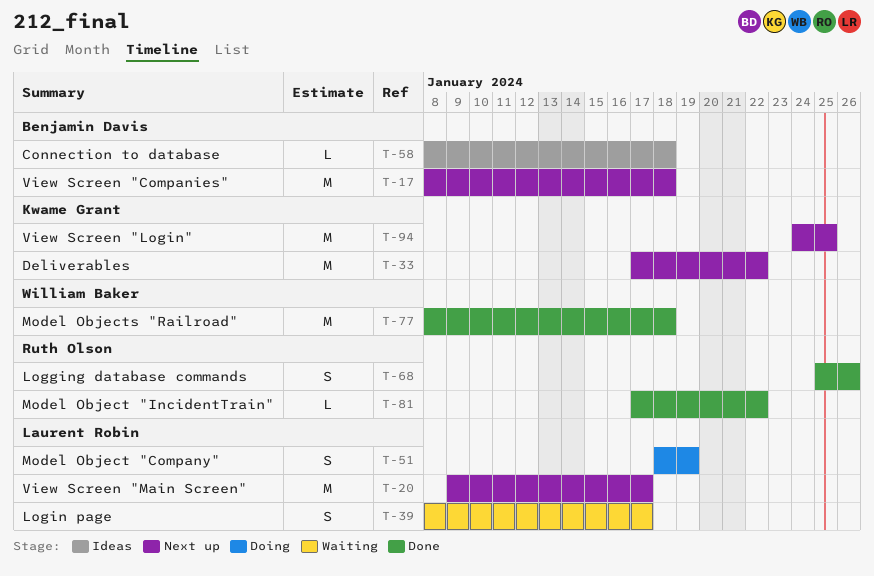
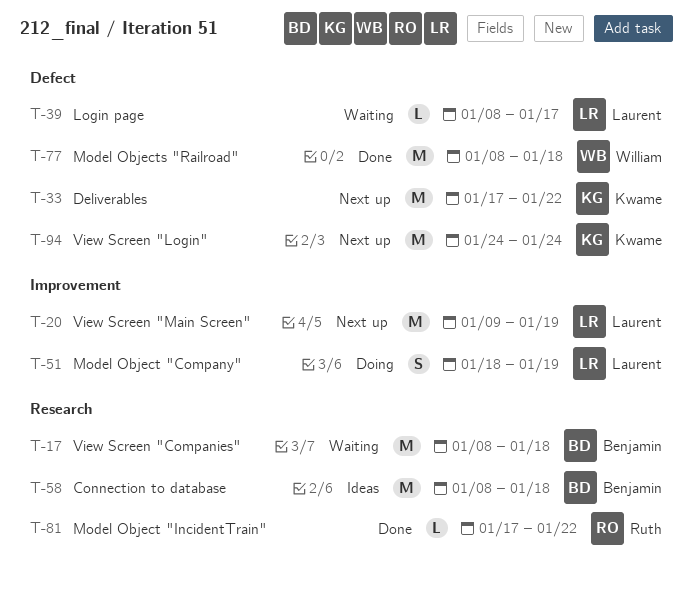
T-17, status: Next up -> Waiting
T-20, due: Jan 17 -> Jan 19
T-39, estimate: S -> L
T-58, estimate: L -> M
T-68: present -> none
T-94, due: Jan 25 -> Jan 24

